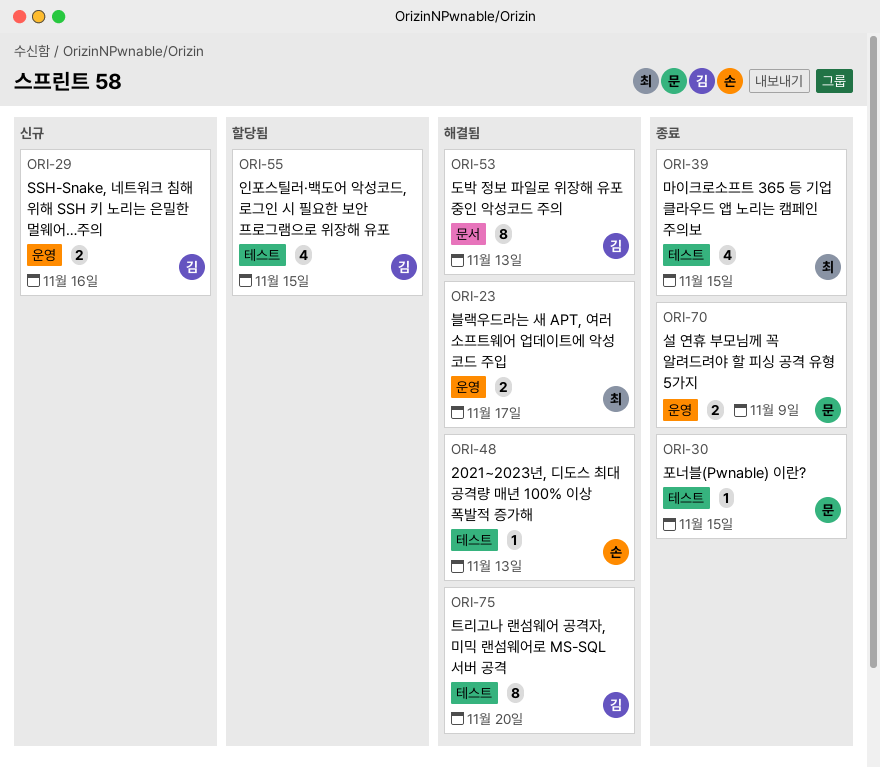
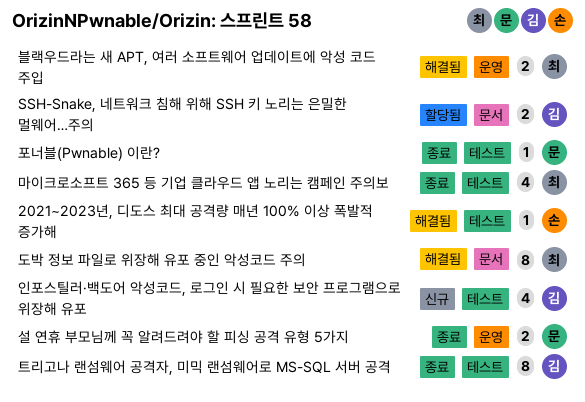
SSH-Snake, 네트워크 침해 위해 SSH 키 노리는 은밀한 멀웨어…주의, status: 신규 -> 할당됨
SSH-Snake, 네트워크 침해 위해 SSH 키 노리는 은밀한 멀웨어…주의, label: 운영 -> 문서
도박 정보 파일로 위장해 유포 중인 악성코드 주의, owner: 김 -> 최
인포스틸러·백도어 악성코드, 로그인 시 필요한 보안 프로그램으로 위장해 유포, status: 할당됨 -> 신규
트리고나 랜섬웨어 공격자, 미믹 랜섬웨어로 MS-SQL 서버 공격, status: 해결됨 -> 종료

